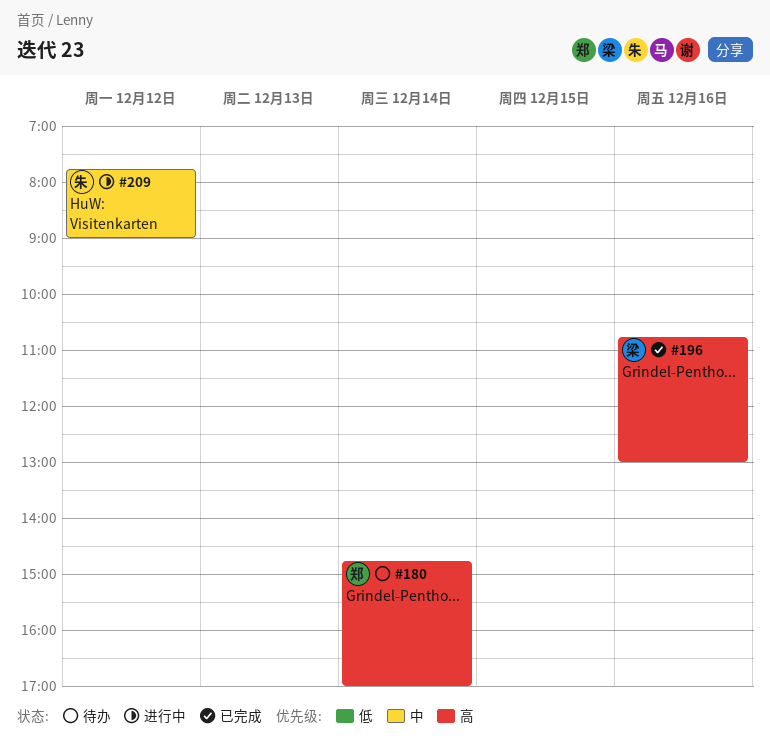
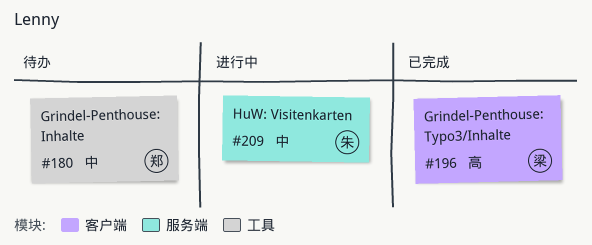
#180, priority: 高 -> 中

